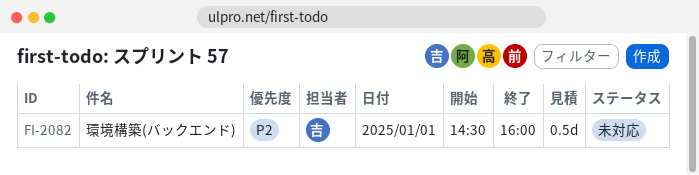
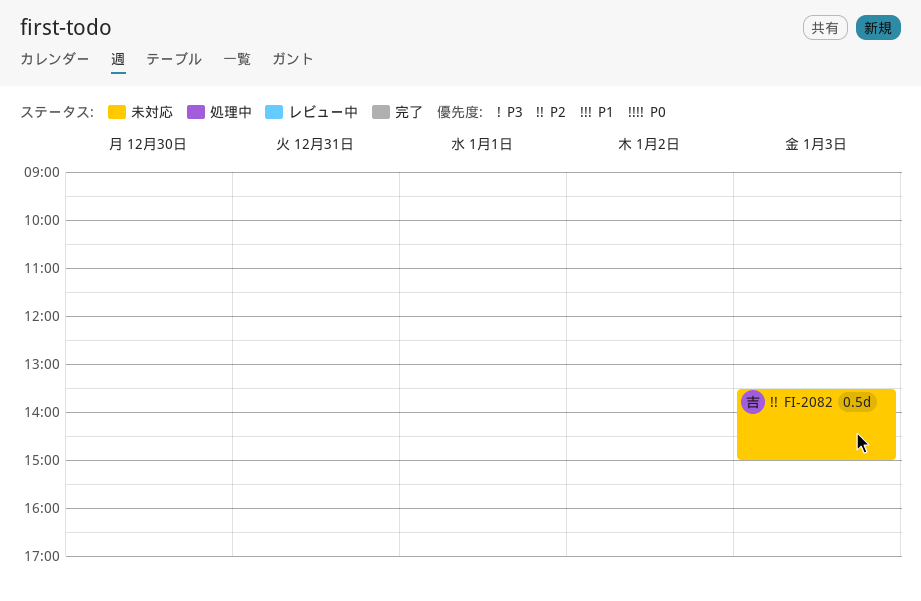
FI-2082, day: Jan 1 -> Jan 3
FI-2082, begins: 14:30 -> 13:30
FI-2082, ends: 16:00 -> 15:00

